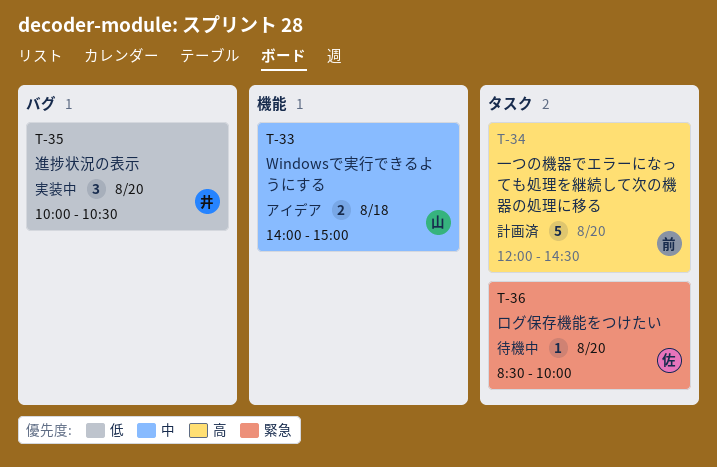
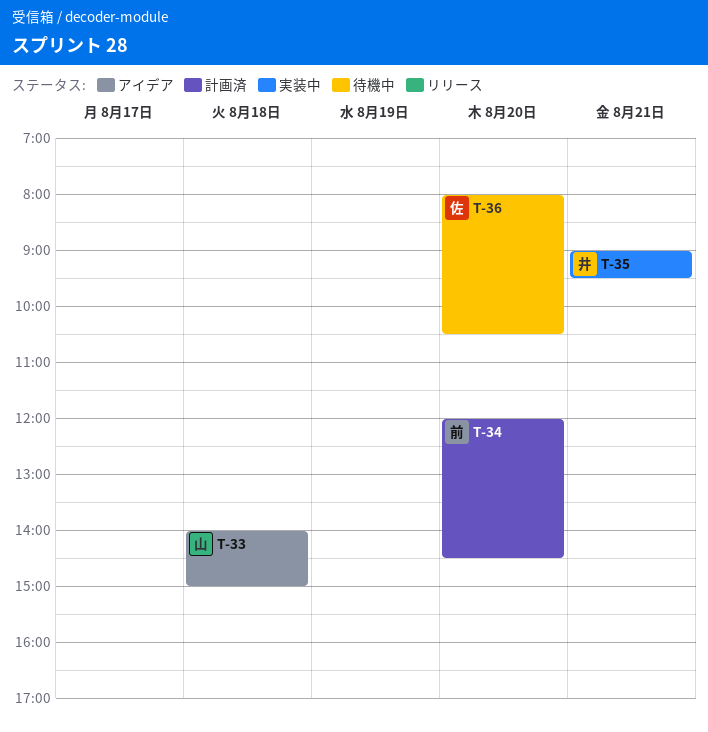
T-35, day: Aug 20 -> Aug 21
T-35, begins: 10:00 -> 09:00
T-35, ends: 10:30 -> 09:30
T-36, begins: 08:30 -> 08:00
T-36, ends: 10:00 -> 10:30

